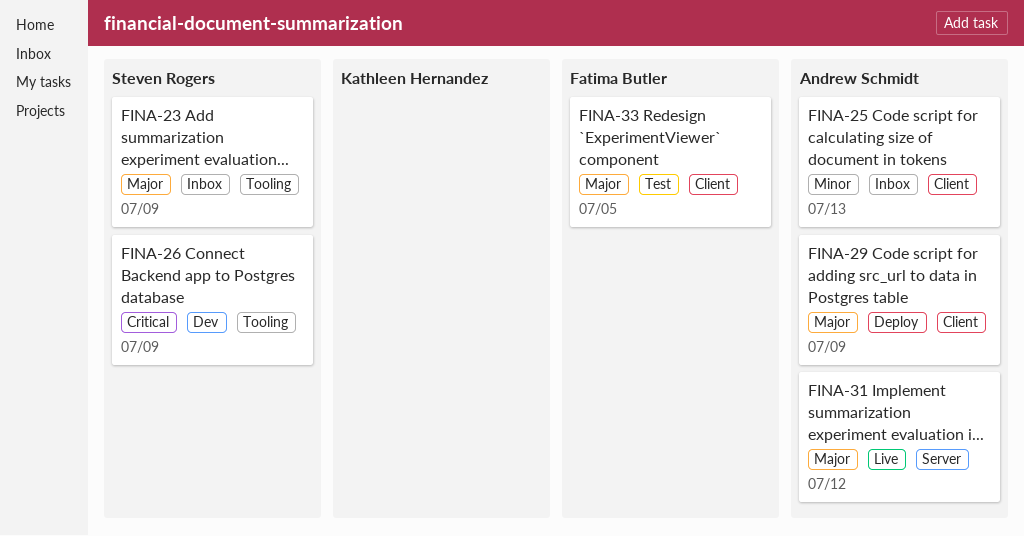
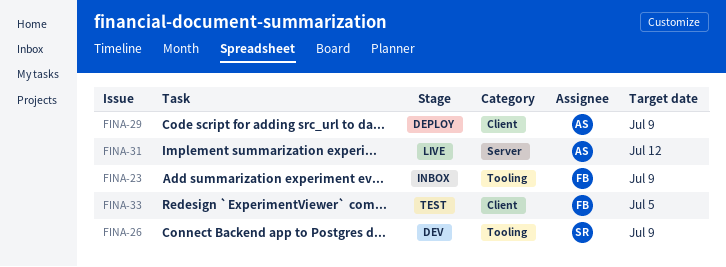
FINA-23, owner: Steven Rogers -> Fatima Butler
FINA-25: present -> none

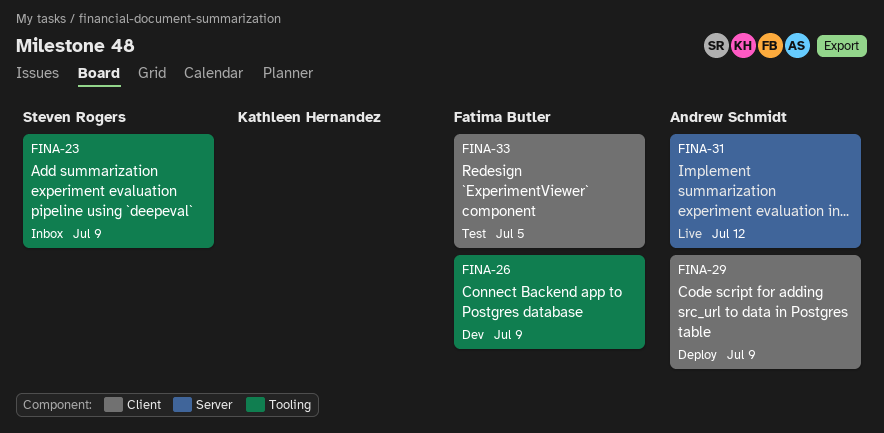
FINA-23, owner: Fatima Butler -> Steven Rogers
FINA-26, owner: Steven Rogers -> Fatima Butler

